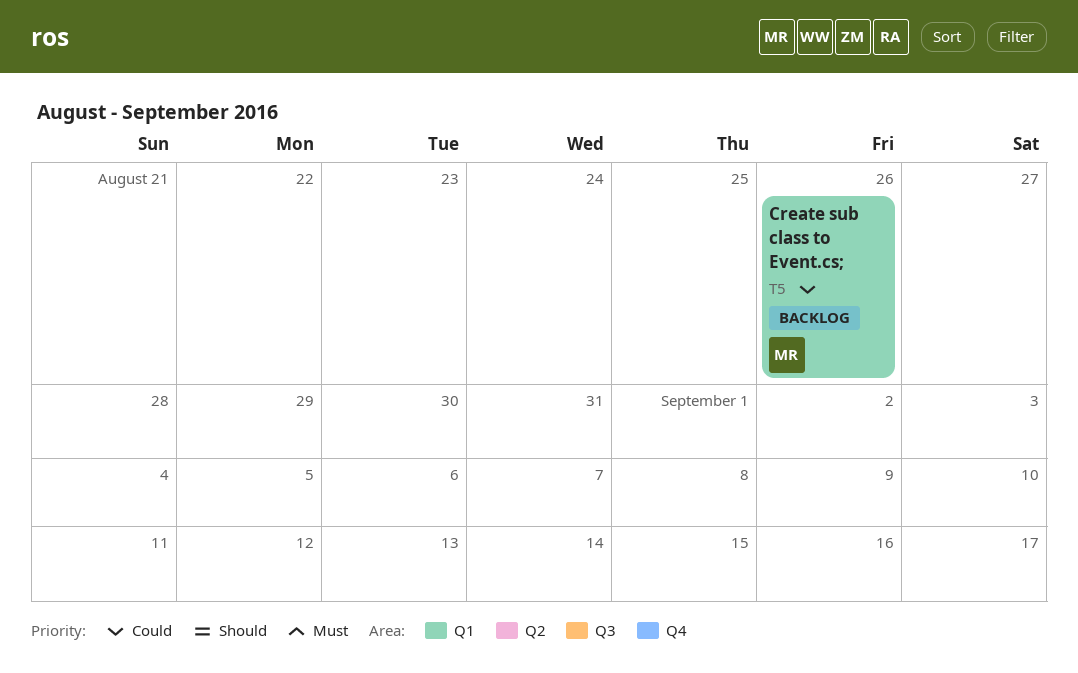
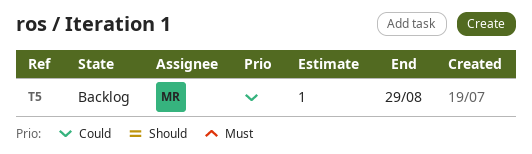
T5, due: Aug 26 -> Aug 29

